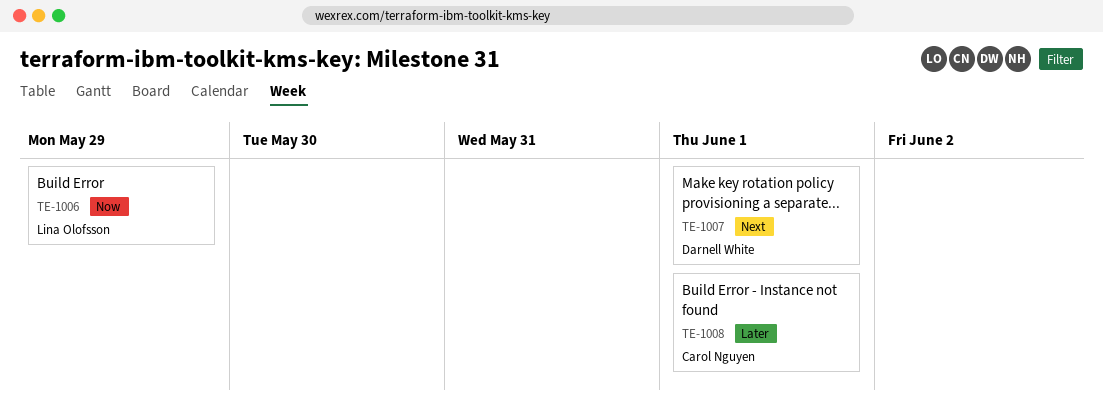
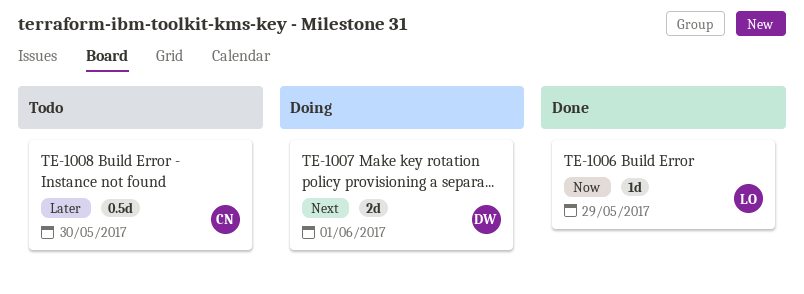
TE-1008, due: Jun 1 -> May 30

